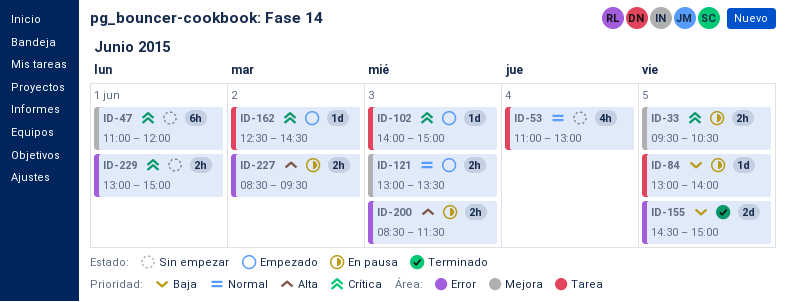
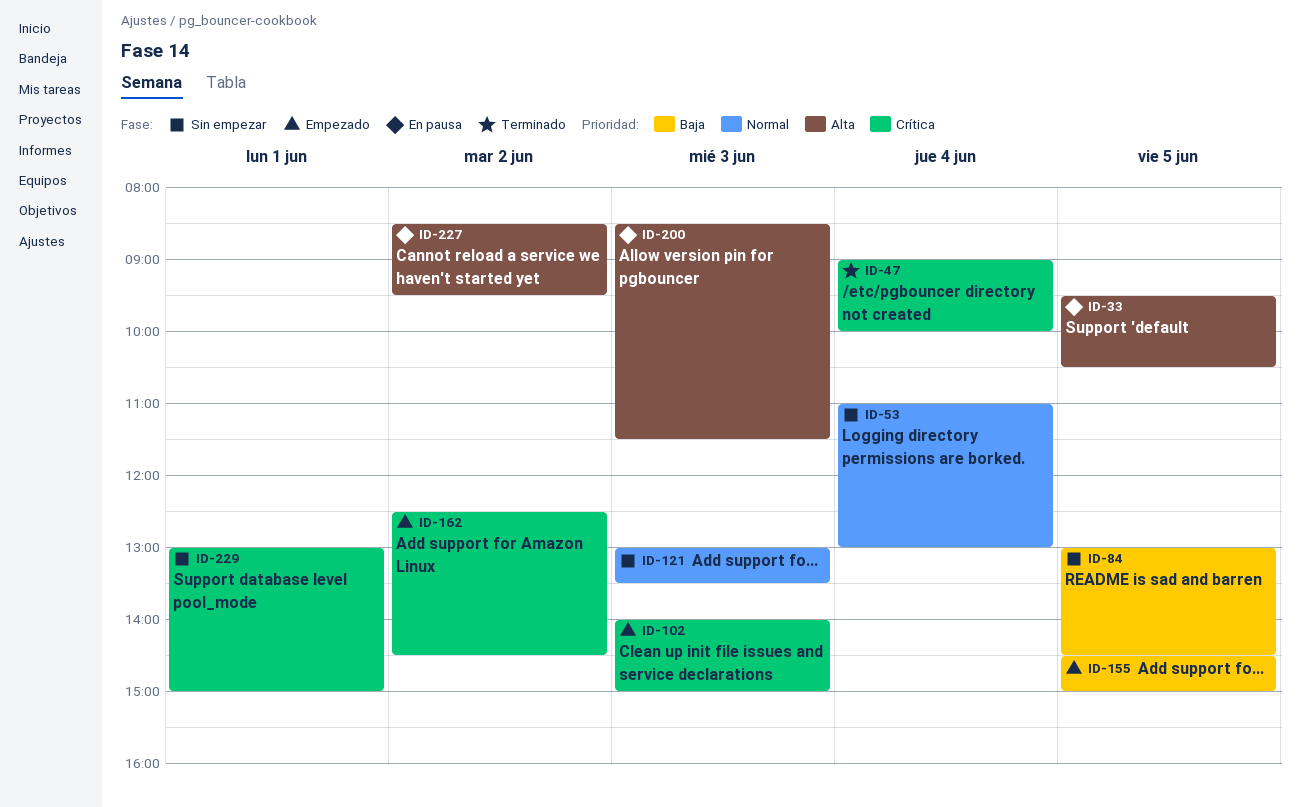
ID-33, priority: Crítica -> Alta
ID-47, status: Sin empezar -> Terminado
ID-47, day: Jun 1 -> Jun 4
ID-47, begins: 11:00 -> 09:00
ID-47, ends: 12:00 -> 10:00
ID-84, status: En pausa -> Sin empezar
ID-84, ends: 14:00 -> 14:30
ID-121, status: Empezado -> Sin empezar
ID-155, status: Terminado -> Empezado

